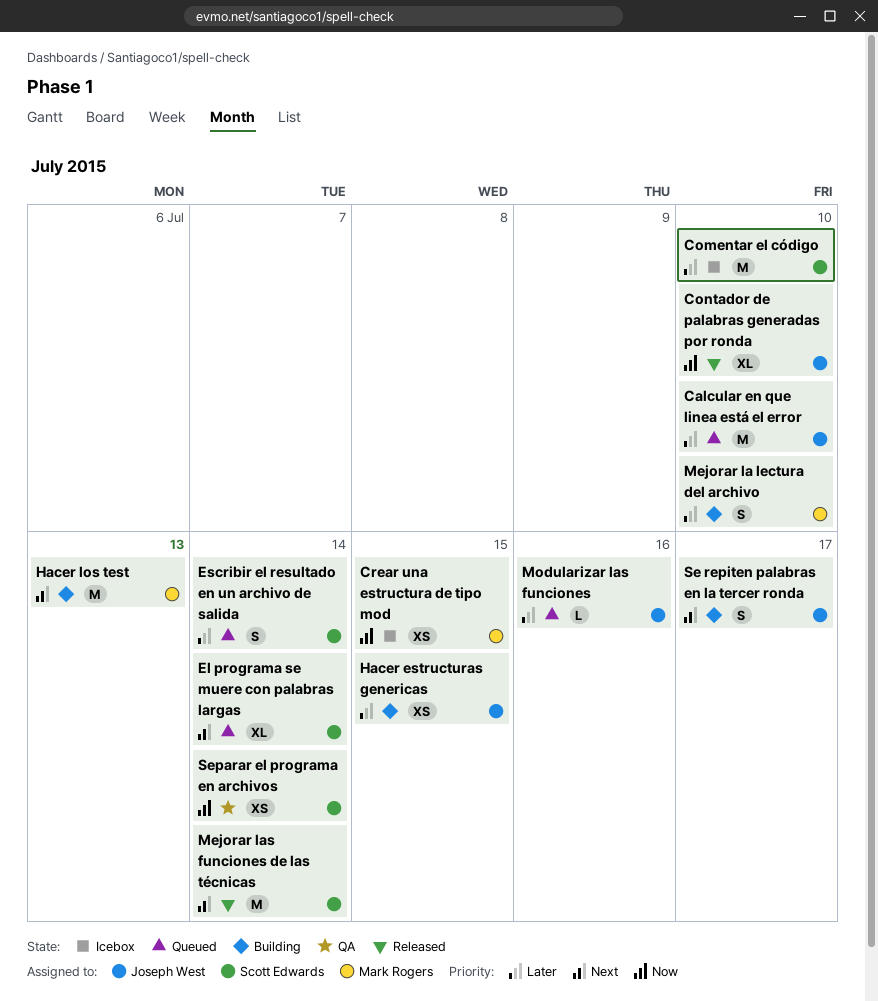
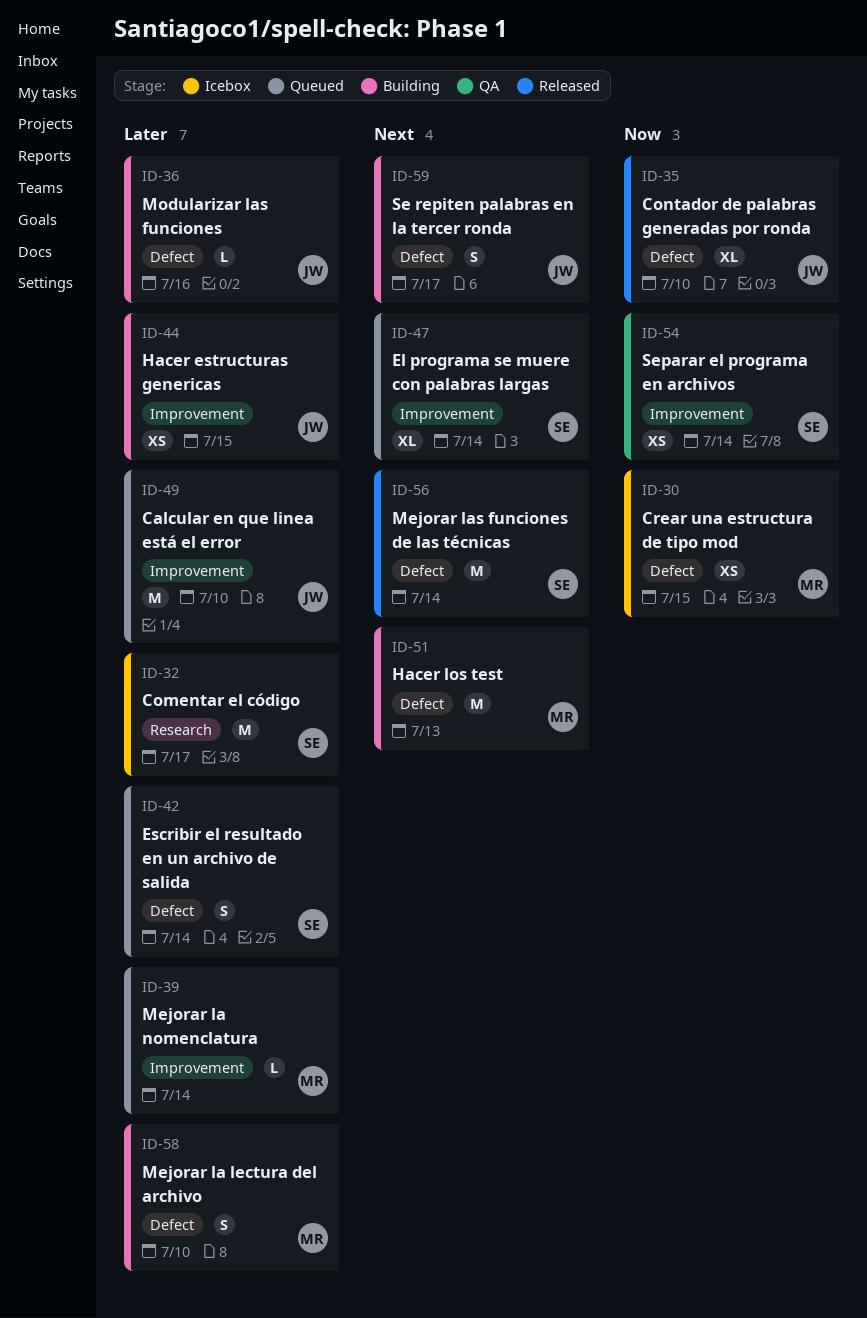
Comentar el código, due: Jul 10 -> Jul 17
Mejorar la nomenclatura: none -> present
Modularizar las funciones, status: Queued -> Building

